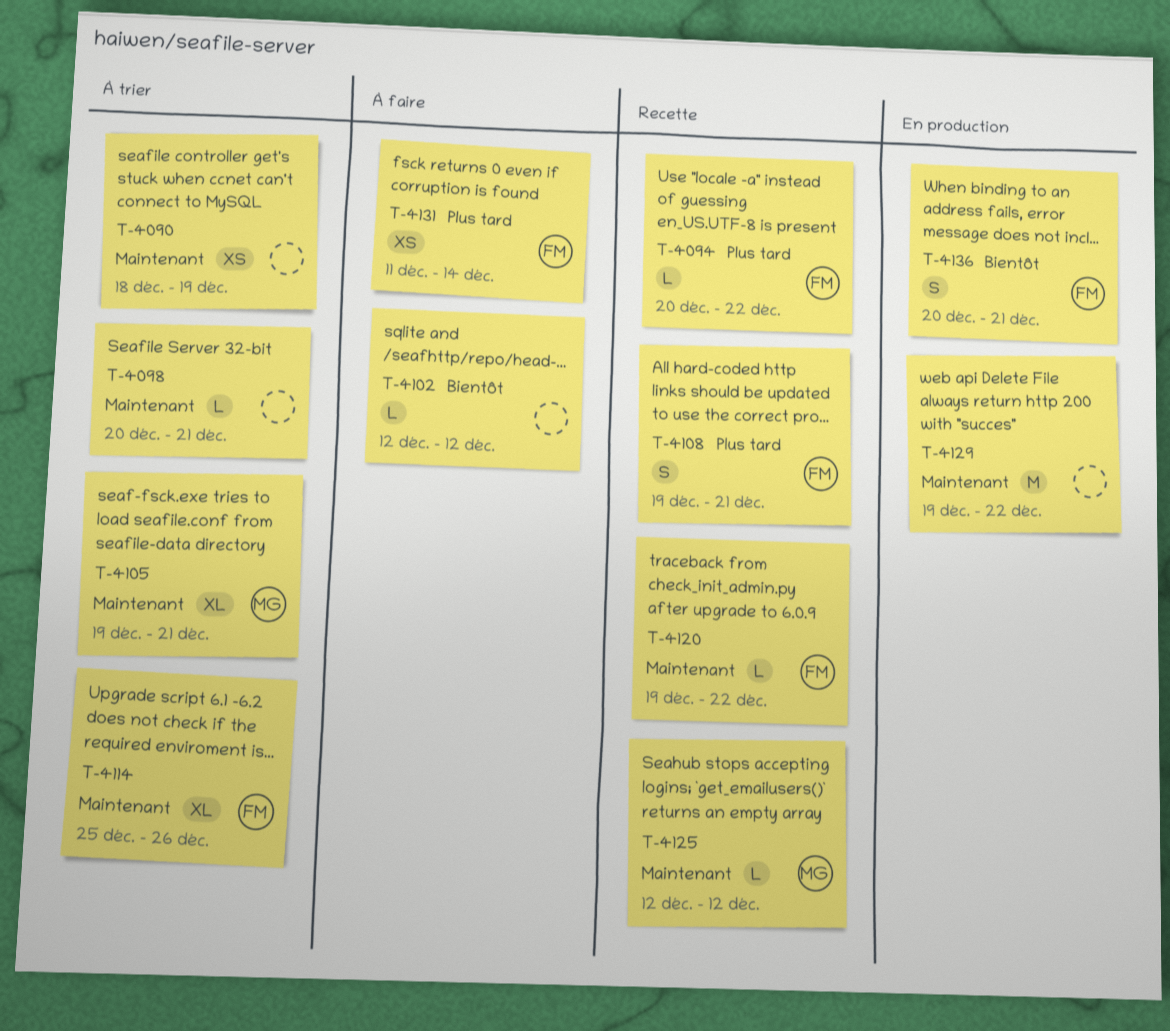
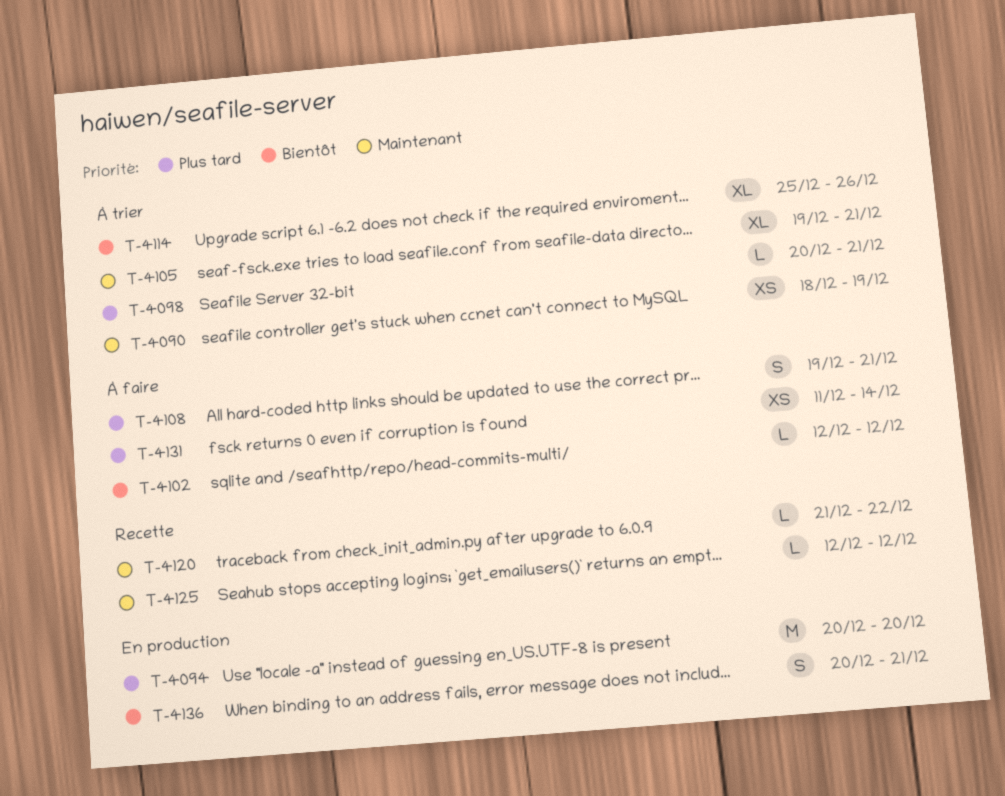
T-4094, status: Recette -> En production
T-4094, estimate: L -> M
T-4094, due: Dec 22 -> Dec 20
T-4098, priority: Maintenant -> Plus tard
T-4108, status: Recette -> À faire
T-4114, priority: Maintenant -> Bientôt
T-4120, start: Dec 19 -> Dec 21
T-4129: present -> none

